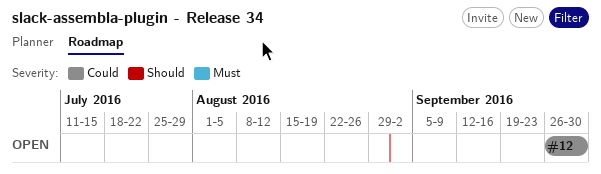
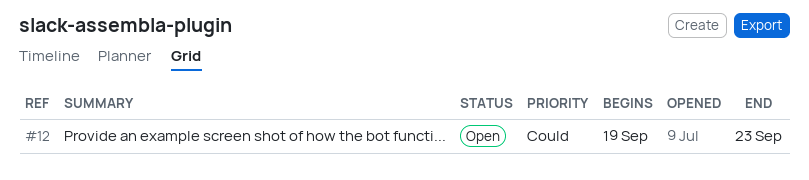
#12, start: Sep 26 -> Sep 19
#12, due: Sep 30 -> Sep 23

